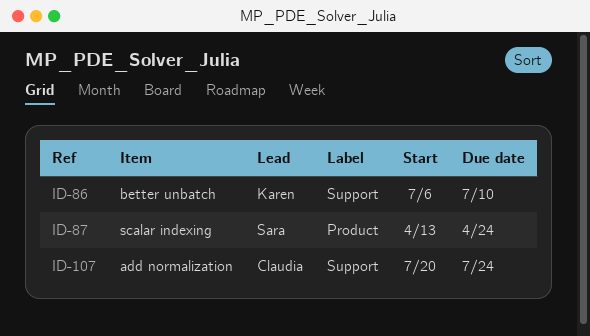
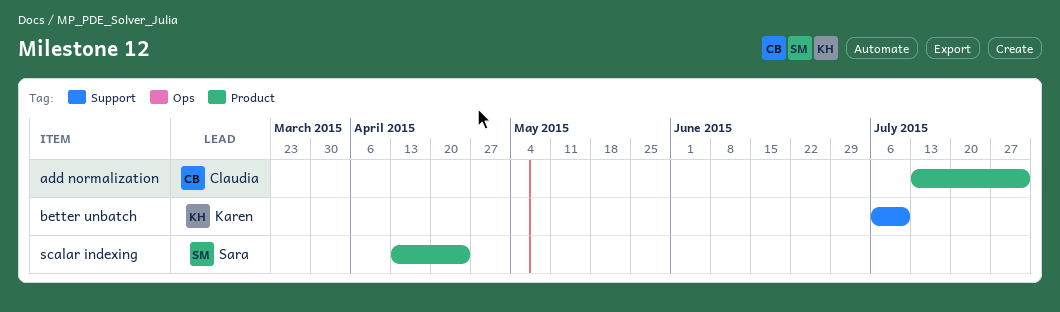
add normalization, label: Support -> Product
add normalization, start: Jul 20 -> Jul 13
add normalization, due: Jul 24 -> Jul 31

